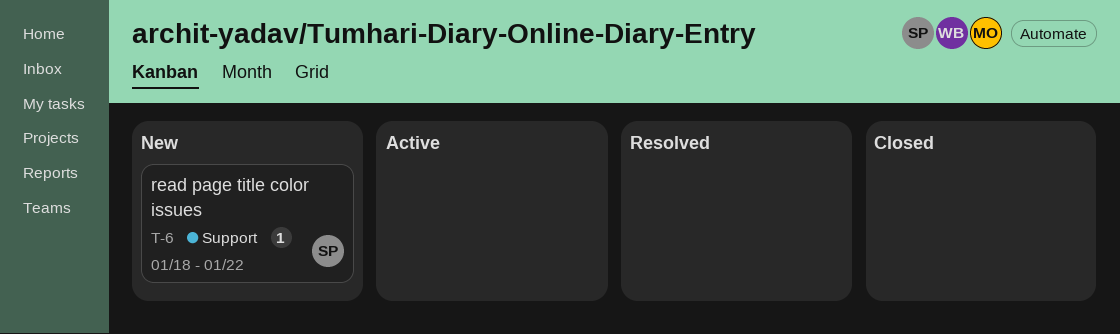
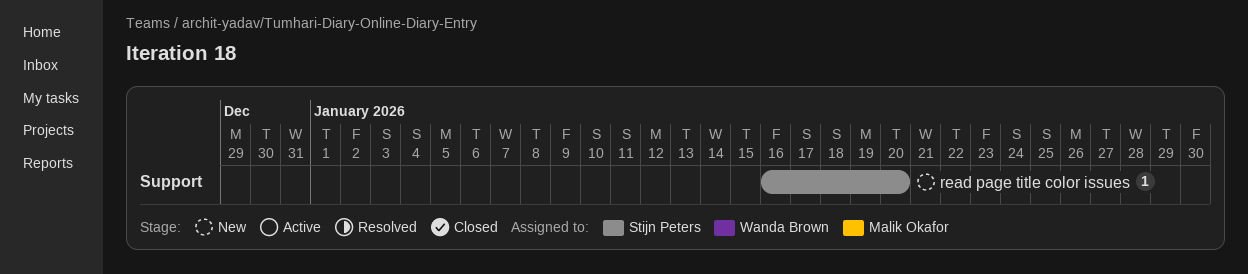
read page title color issues, start: Jan 18 -> Jan 16
read page title color issues, due: Jan 22 -> Jan 20

